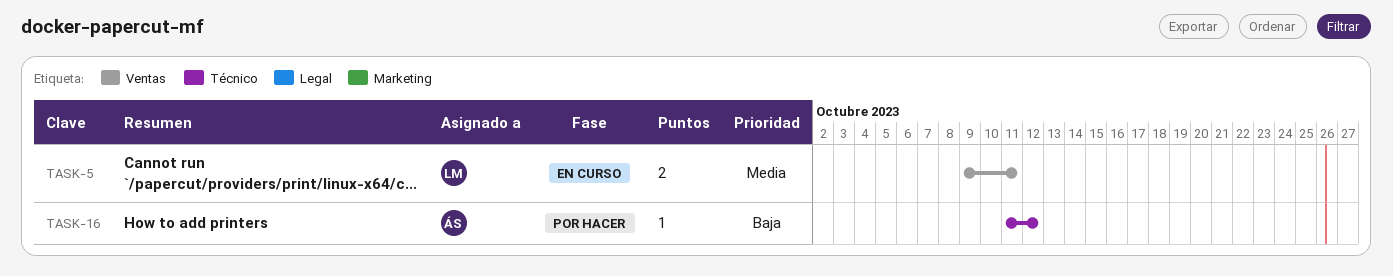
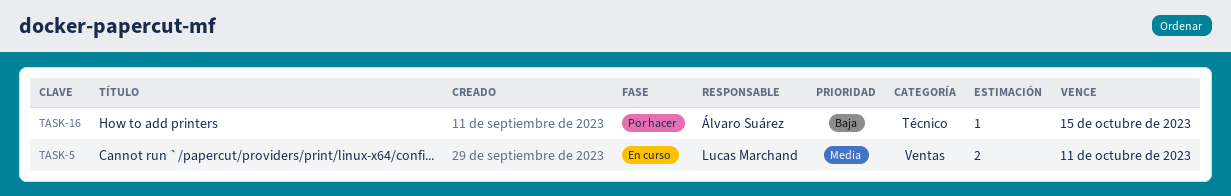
TASK-16, due: Oct 12 -> Oct 15

